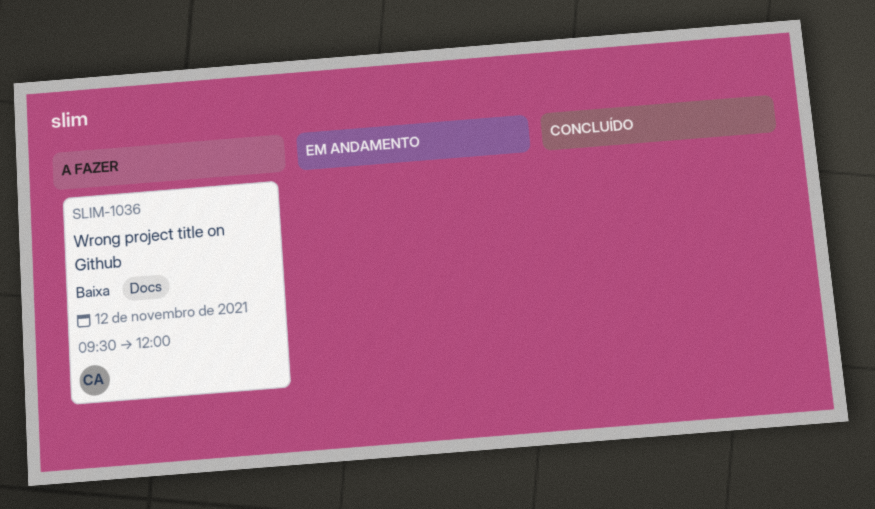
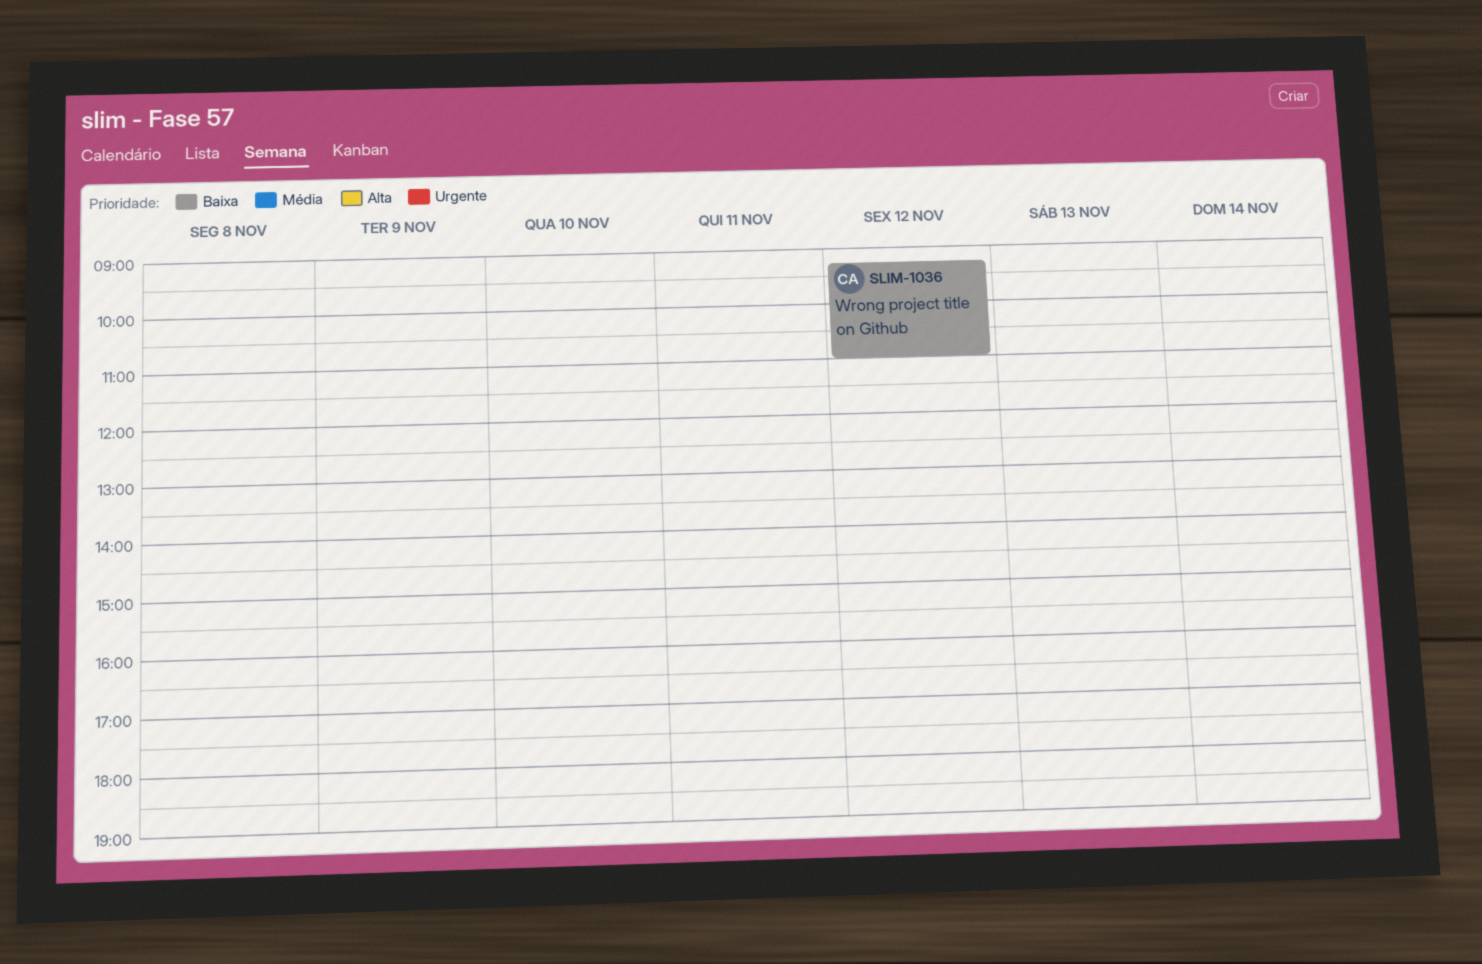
SLIM-1036, begins: 09:30 -> 09:15
SLIM-1036, ends: 12:00 -> 11:00

